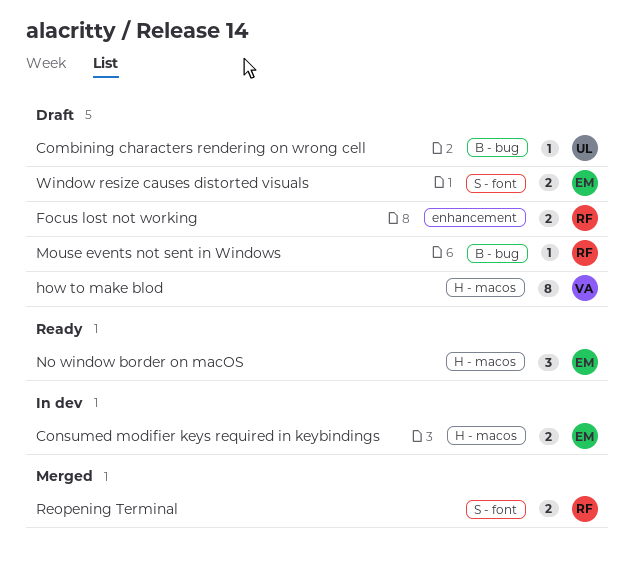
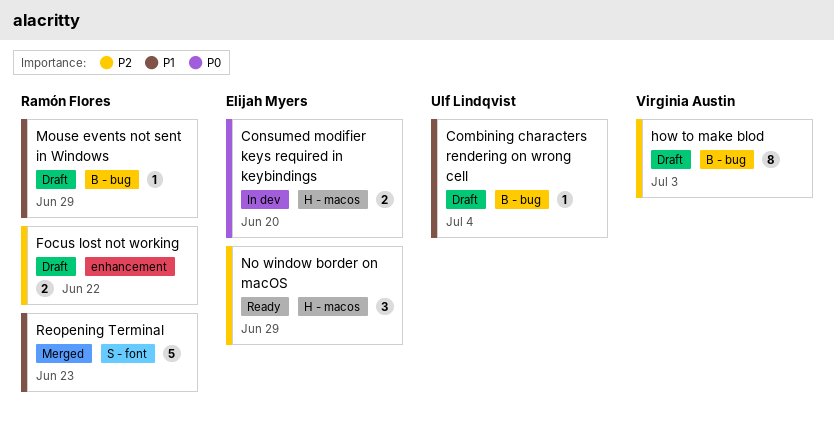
how to make blod, label: H - macos -> B - bug
Reopening Terminal, estimate: 2 -> 5
Window resize causes distorted visuals: present -> none

